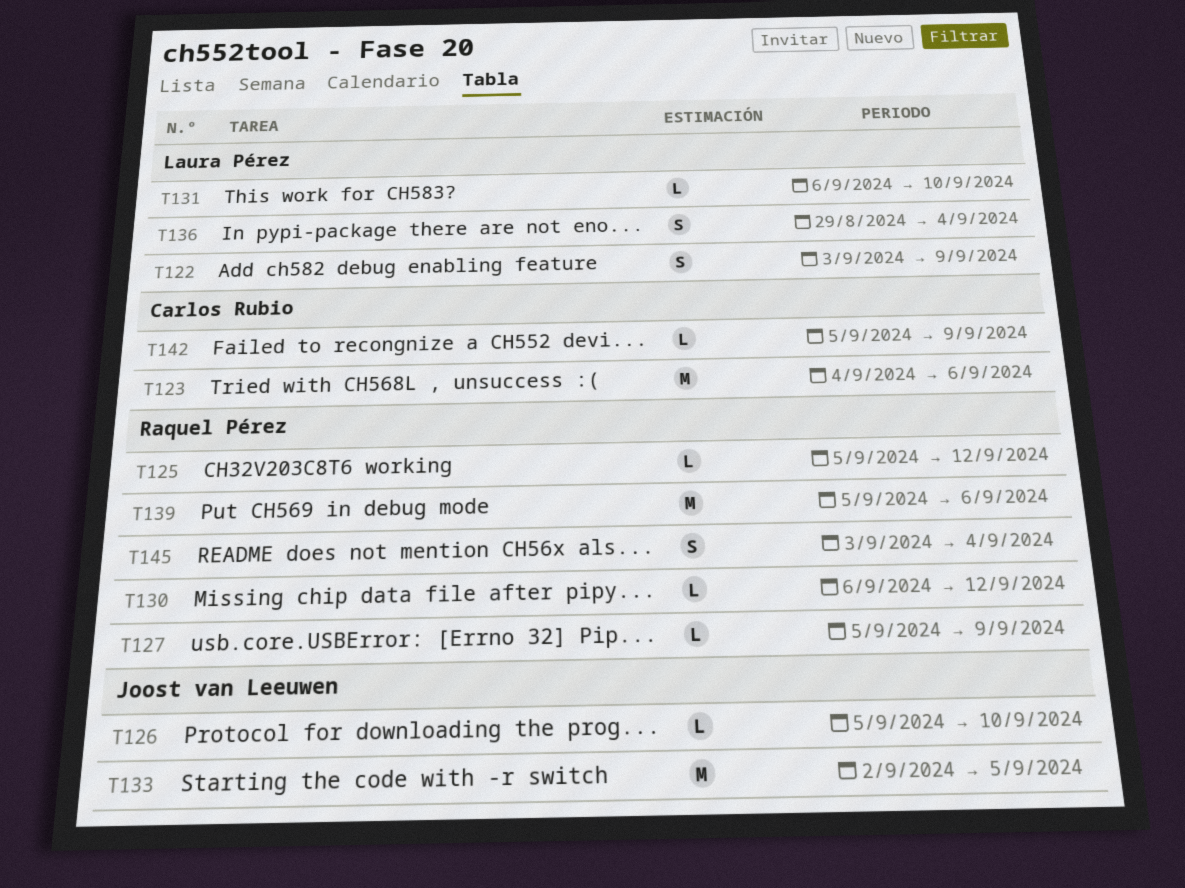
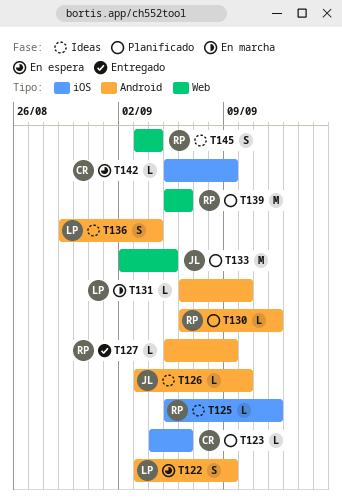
T123, estimate: M -> L
T126, start: Sep 5 -> Sep 3

